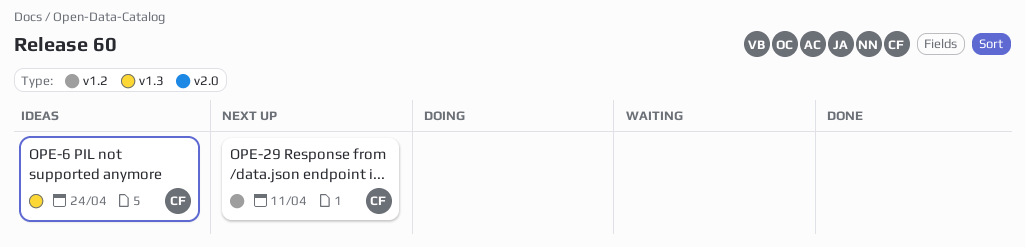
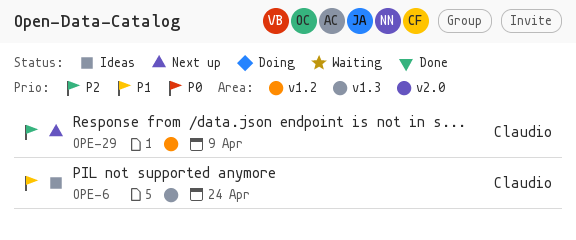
OPE-29, due: Apr 11 -> Apr 9

